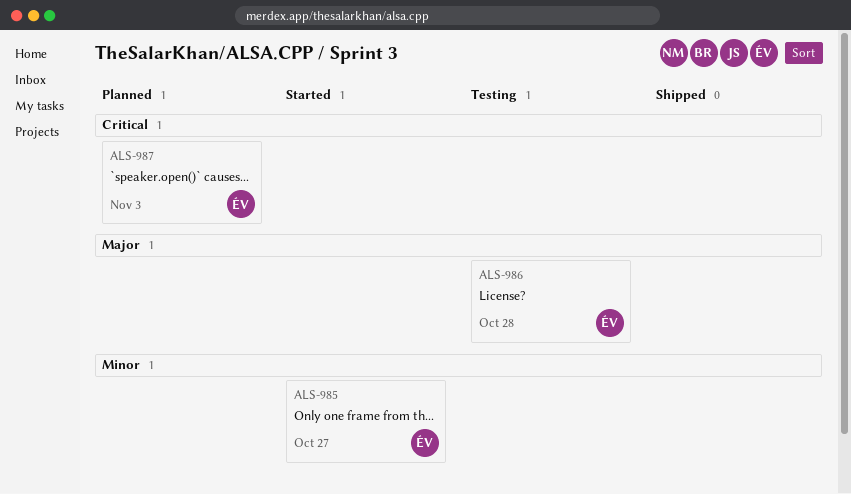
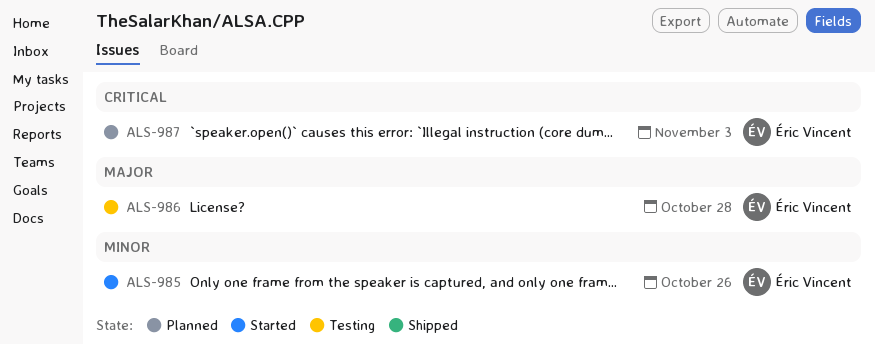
ALS-985, due: Oct 27 -> Oct 26

